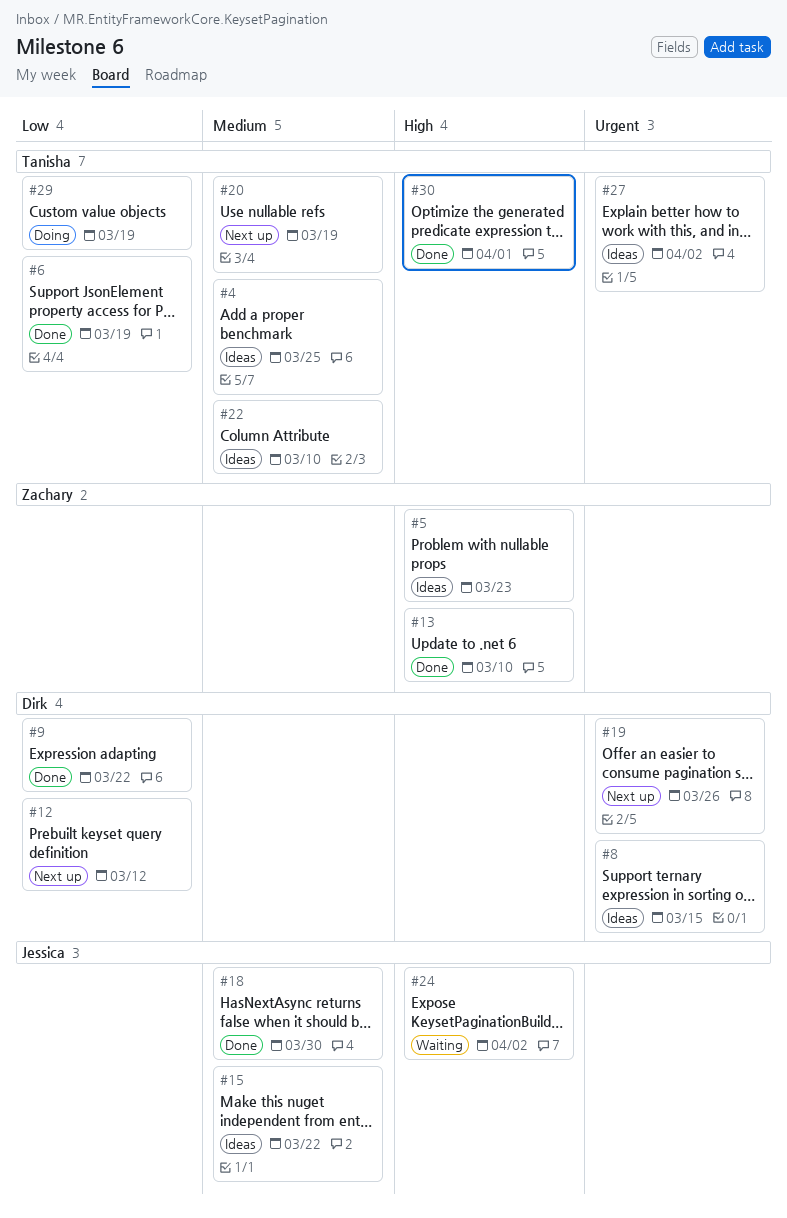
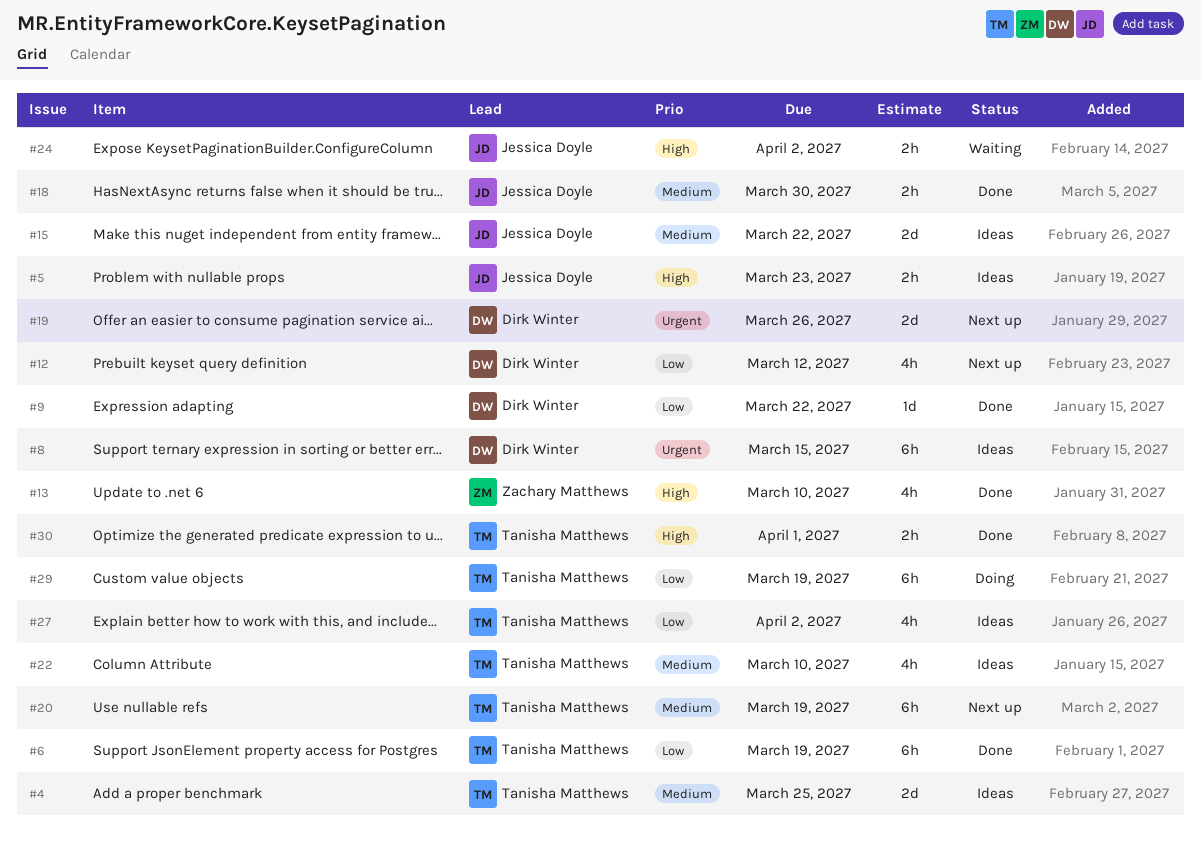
#5, owner: Zachary Matthews -> Jessica Doyle
#27, priority: Urgent -> Low

